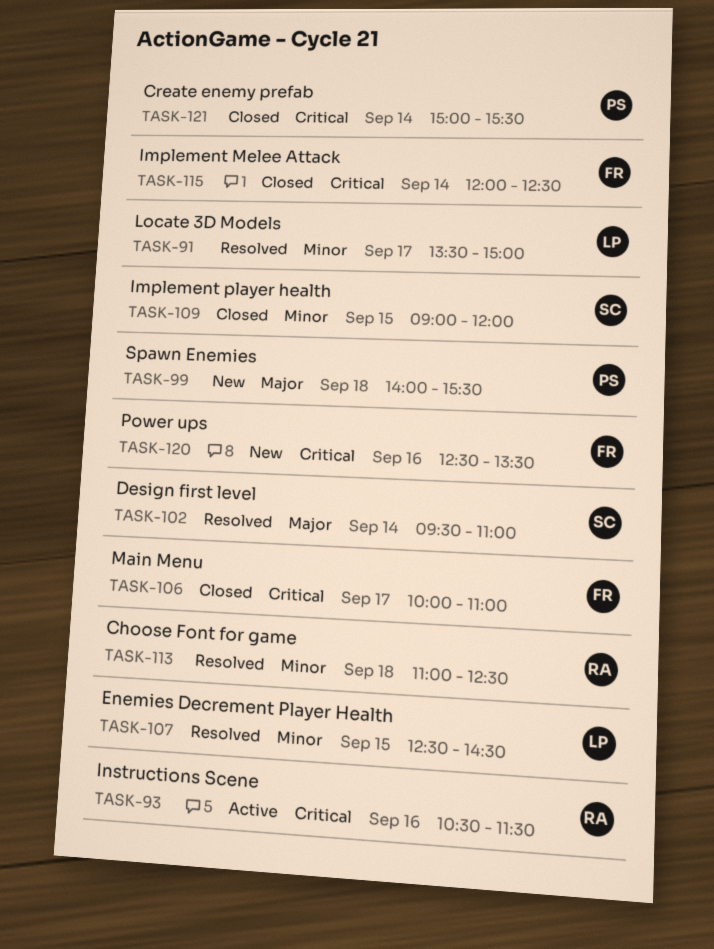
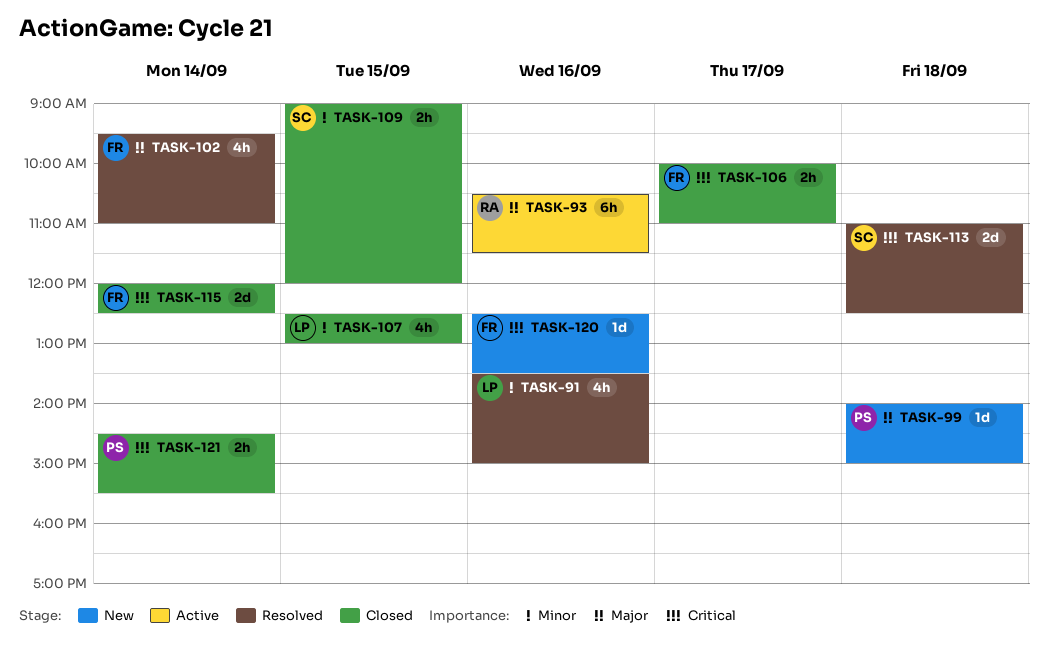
TASK-91, day: Sep 17 -> Sep 16
TASK-93, priority: Critical -> Major
TASK-99, ends: 15:30 -> 15:00
TASK-102, owner: SC -> FR
TASK-107, status: Resolved -> Closed
TASK-107, ends: 14:30 -> 13:00
TASK-113, owner: RA -> SC
TASK-113, priority: Minor -> Critical
TASK-121, begins: 15:00 -> 14:30

